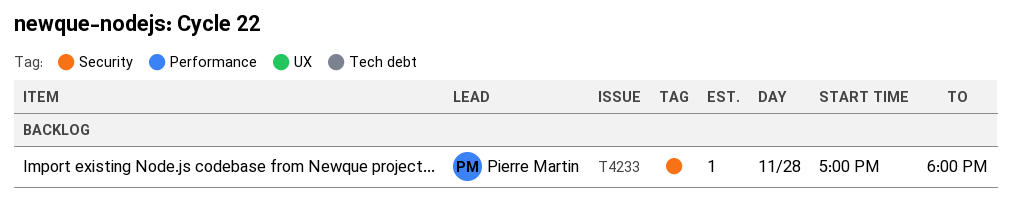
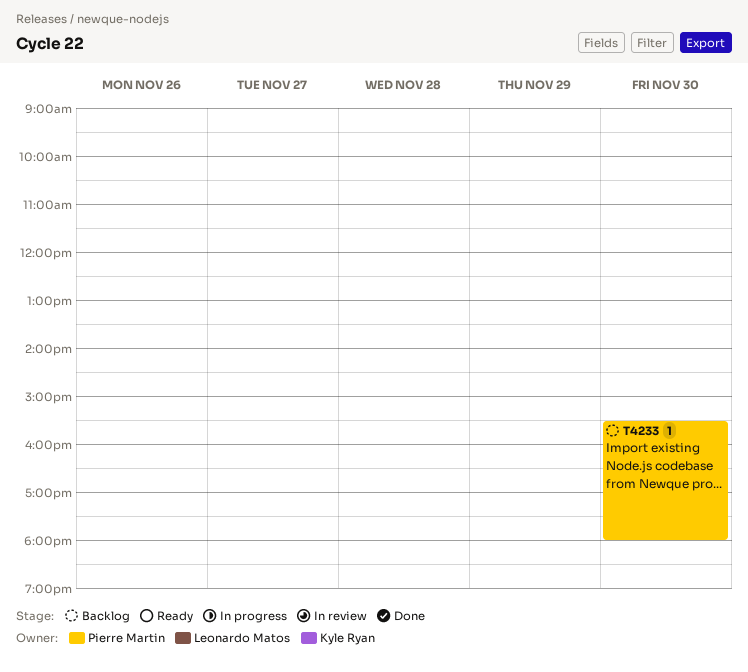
T4233, day: Nov 28 -> Nov 30
T4233, begins: 17:00 -> 15:30

